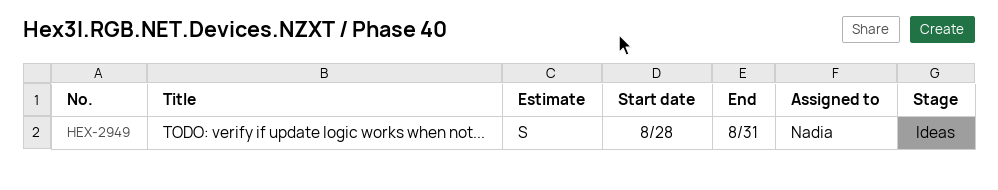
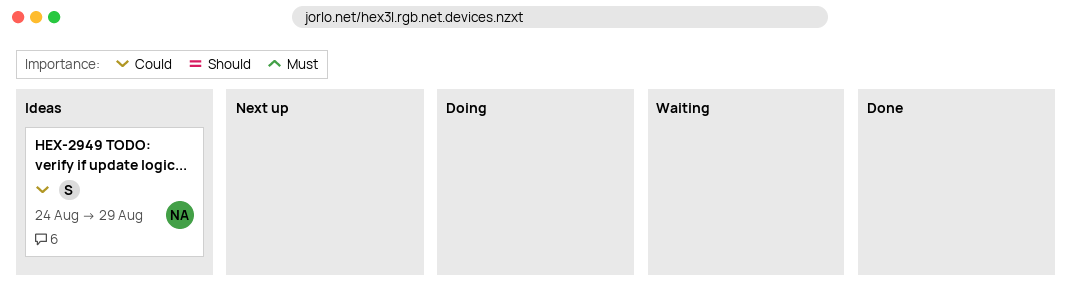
HEX-2949, start: Aug 28 -> Aug 24
HEX-2949, due: Aug 31 -> Aug 29

